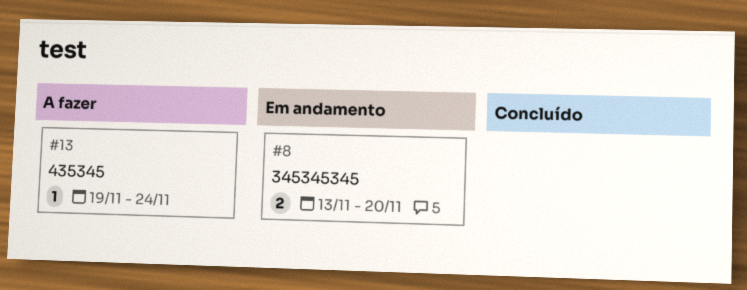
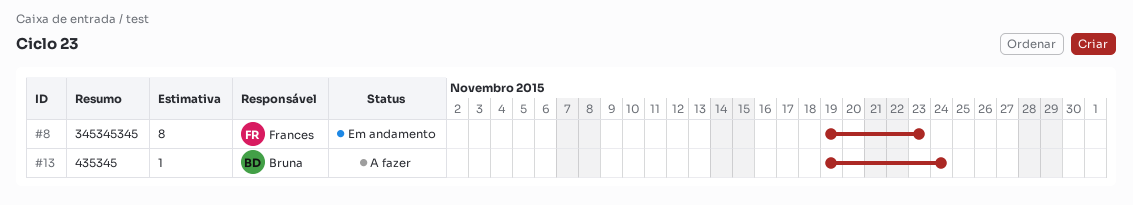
#8, estimate: 2 -> 8
#8, start: Nov 13 -> Nov 19
#8, due: Nov 20 -> Nov 23

